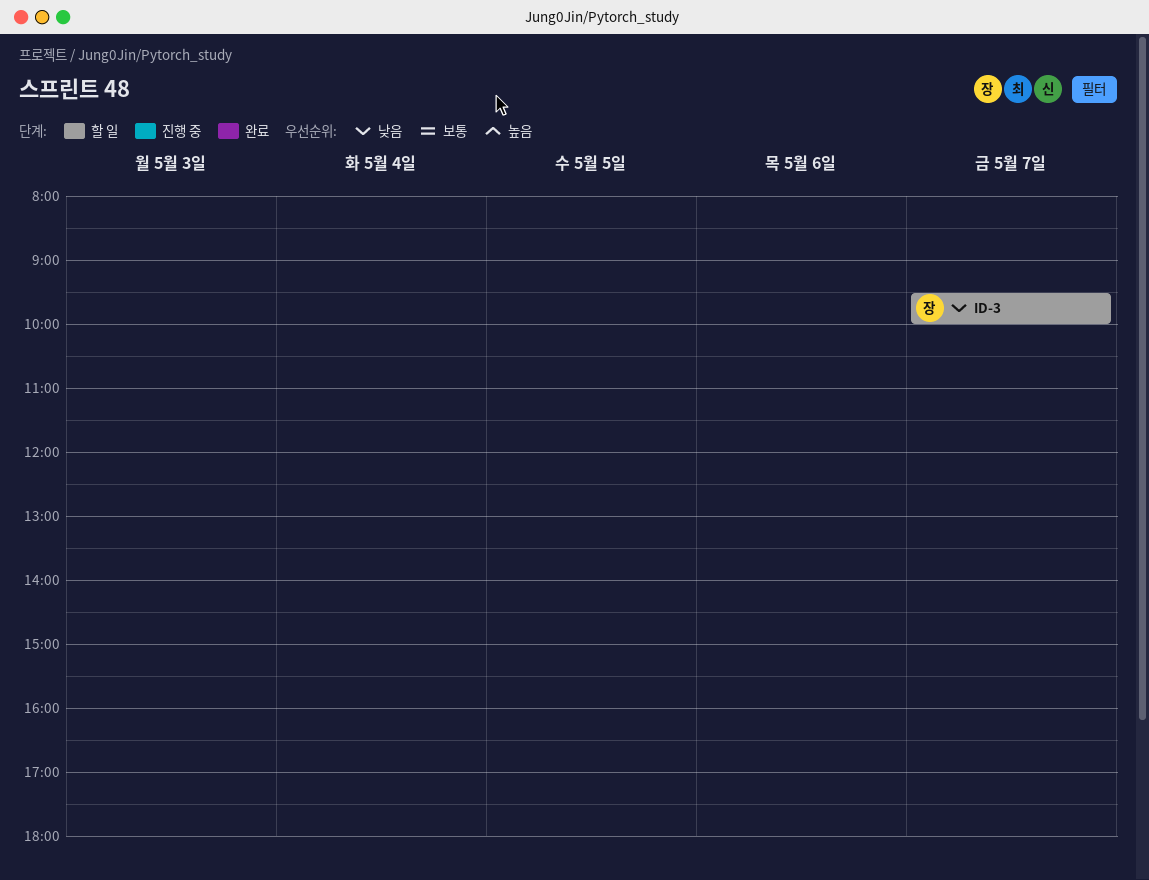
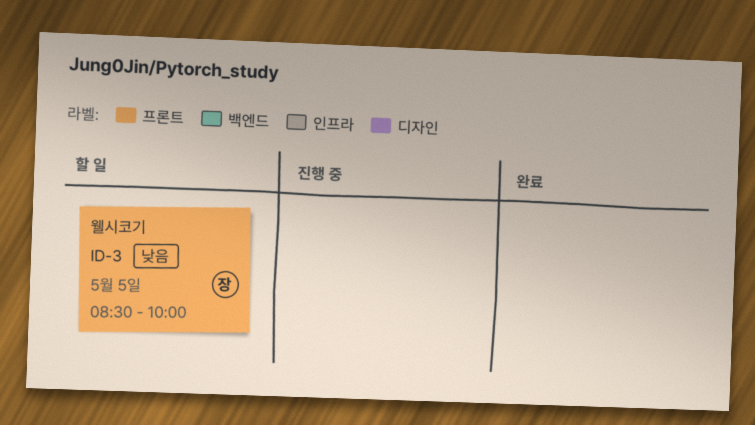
ID-3, day: May 7 -> May 5
ID-3, begins: 09:30 -> 08:30

